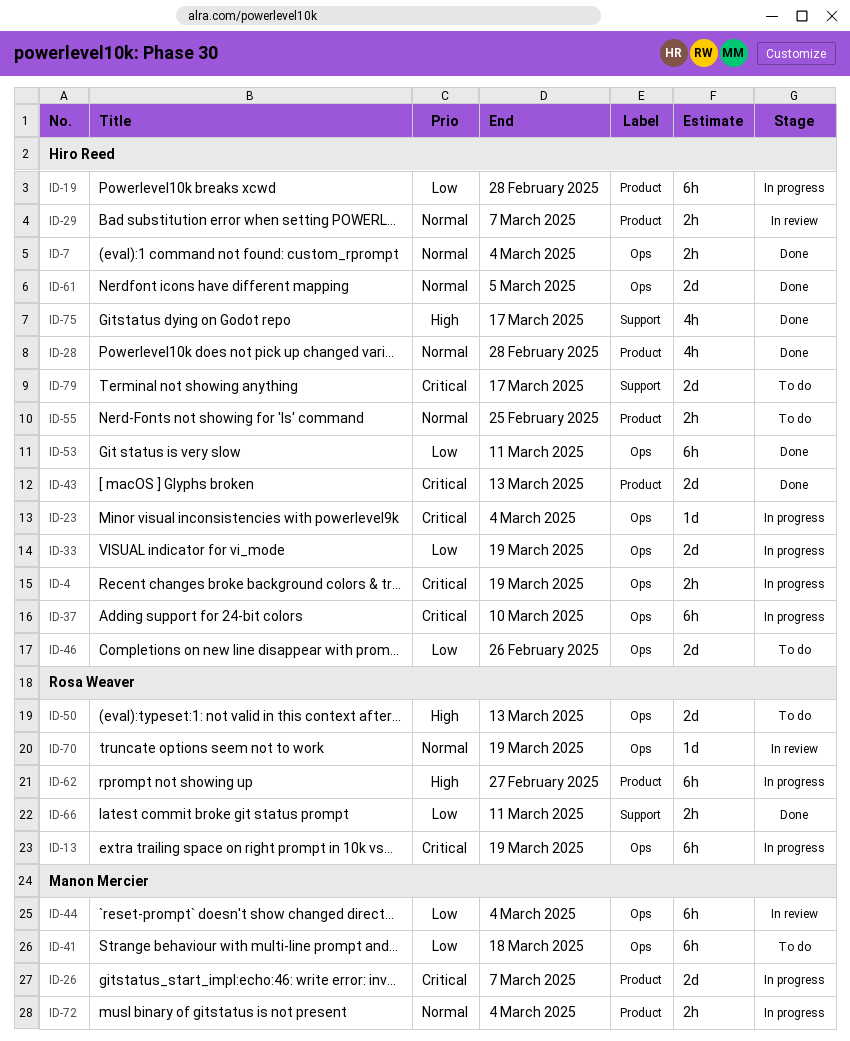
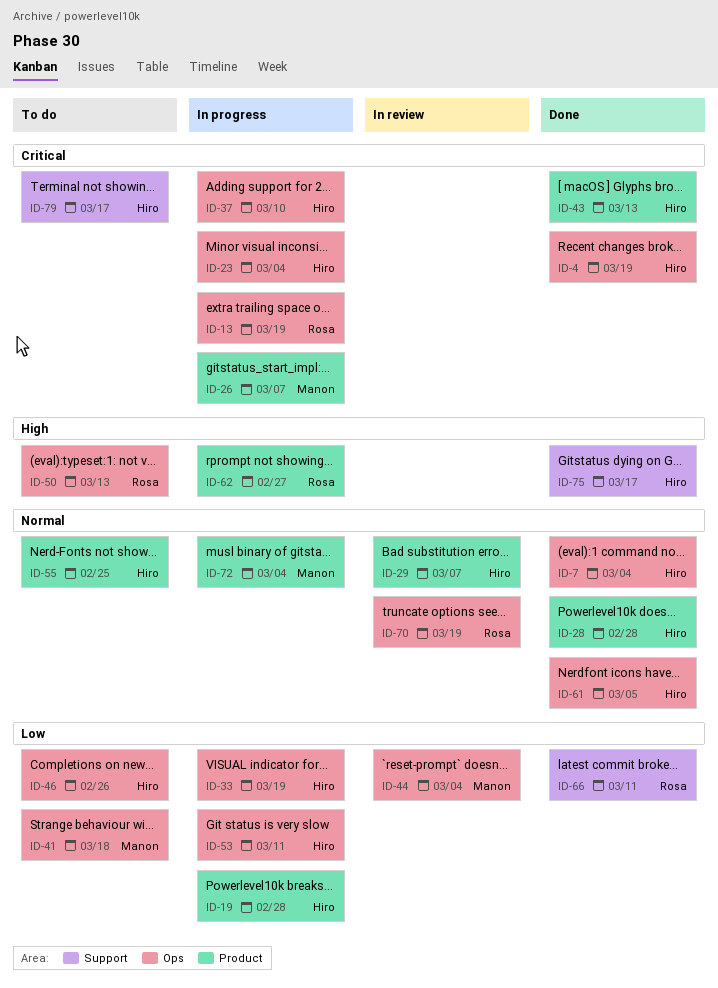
ID-4, status: In progress -> Done
ID-53, status: Done -> In progress

